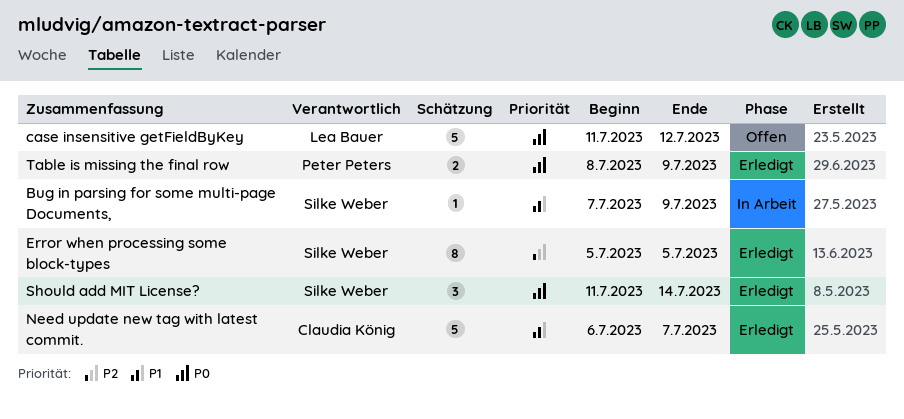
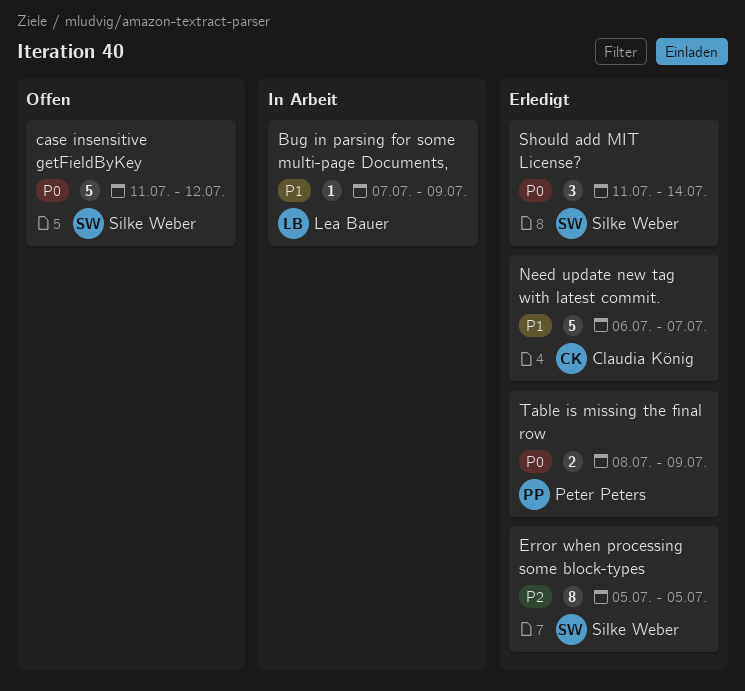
Bug in parsing for some multi-page Documents,, owner: Silke Weber -> Lea Bauer
case insensitive getFieldByKey, owner: Lea Bauer -> Silke Weber

